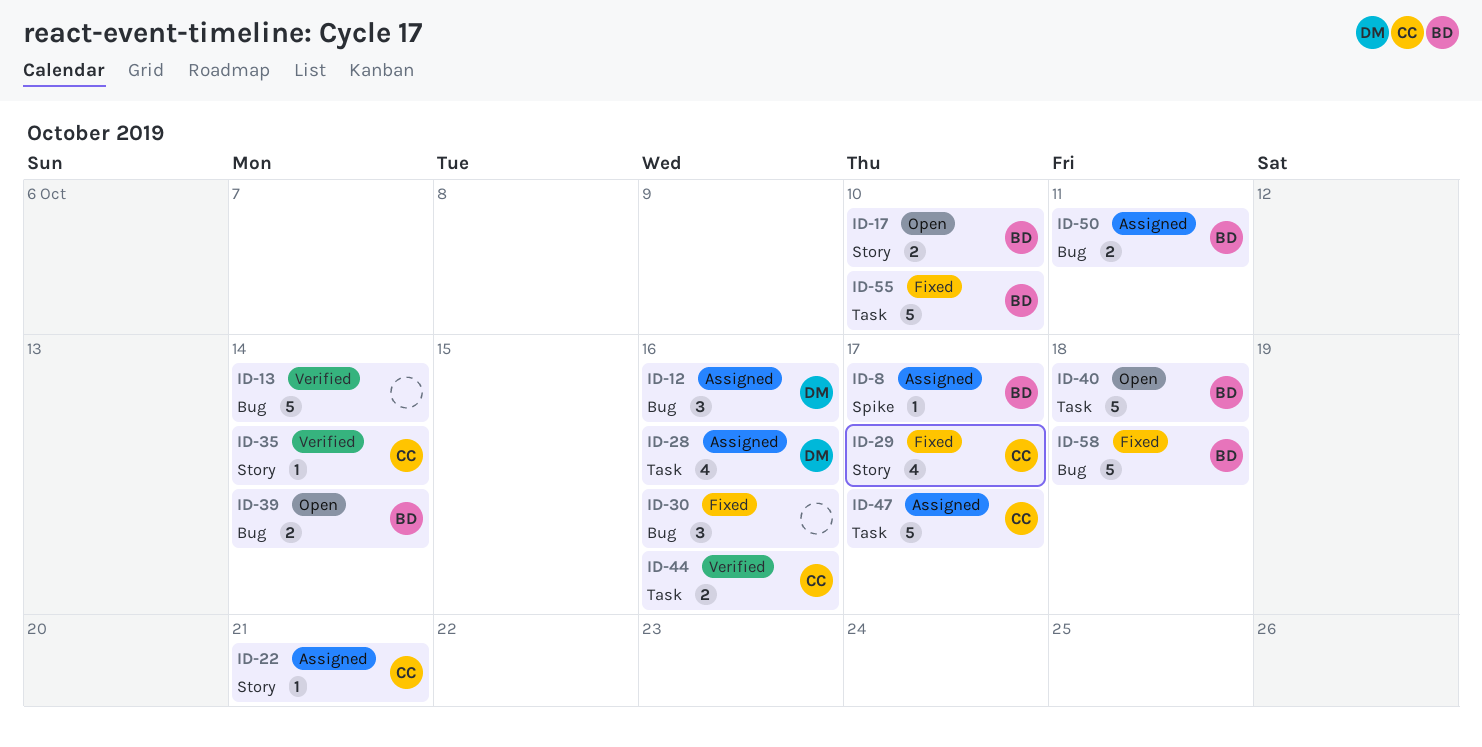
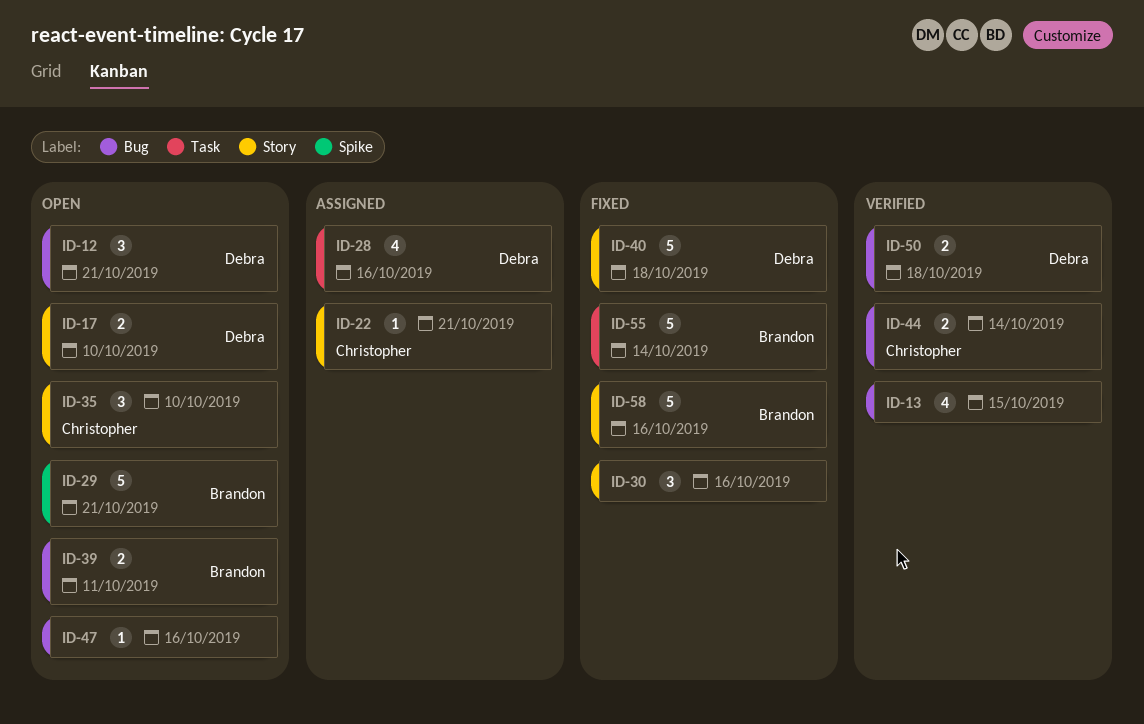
ID-8: present -> none
ID-12, status: Assigned -> Open
ID-12, due: Oct 16 -> Oct 21
ID-13, estimate: 5 -> 4
ID-13, due: Oct 14 -> Oct 15
ID-17, owner: Brandon -> Debra
ID-29, status: Fixed -> Open
ID-29, owner: Christopher -> Brandon
ID-29, label: Story -> Spike
ID-29, estimate: 4 -> 5
ID-29, due: Oct 17 -> Oct 21
ID-30, label: Bug -> Story
ID-35, status: Verified -> Open
ID-35, estimate: 1 -> 3
ID-35, due: Oct 14 -> Oct 10
ID-39, due: Oct 14 -> Oct 11
ID-40, status: Open -> Fixed
ID-40, owner: Brandon -> Debra
ID-40, label: Task -> Story
ID-44, label: Task -> Bug
ID-44, due: Oct 16 -> Oct 14
ID-47, status: Assigned -> Open
ID-47, owner: Christopher -> none
ID-47, label: Task -> Bug
ID-47, estimate: 5 -> 1
ID-47, due: Oct 17 -> Oct 16
ID-50, status: Assigned -> Verified
ID-50, owner: Brandon -> Debra
ID-50, due: Oct 11 -> Oct 18
ID-55, due: Oct 10 -> Oct 14
ID-58, label: Bug -> Story
ID-58, due: Oct 18 -> Oct 16

